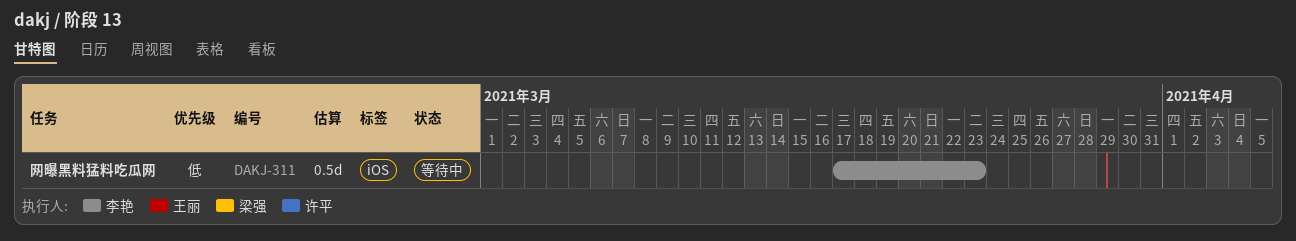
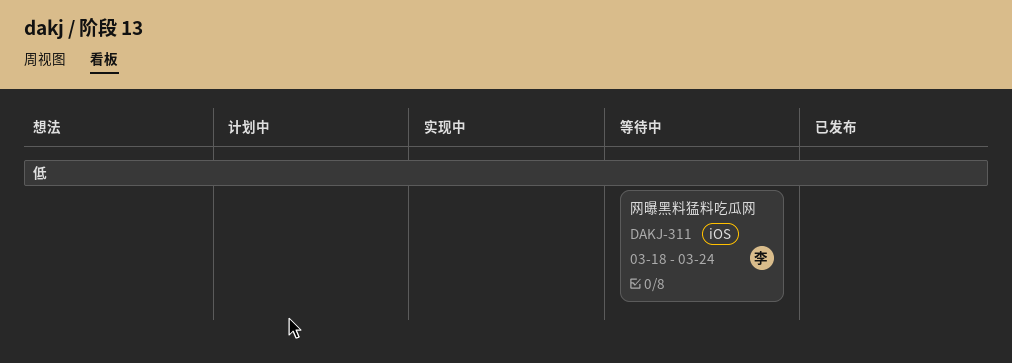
DAKJ-311, start: Mar 17 -> Mar 18
DAKJ-311, due: Mar 23 -> Mar 24

